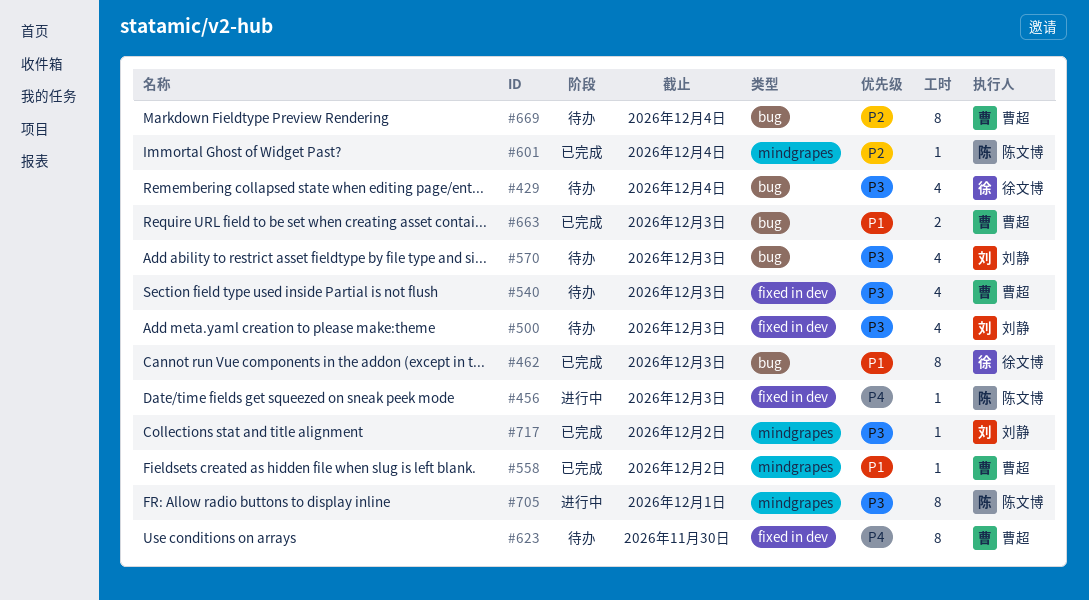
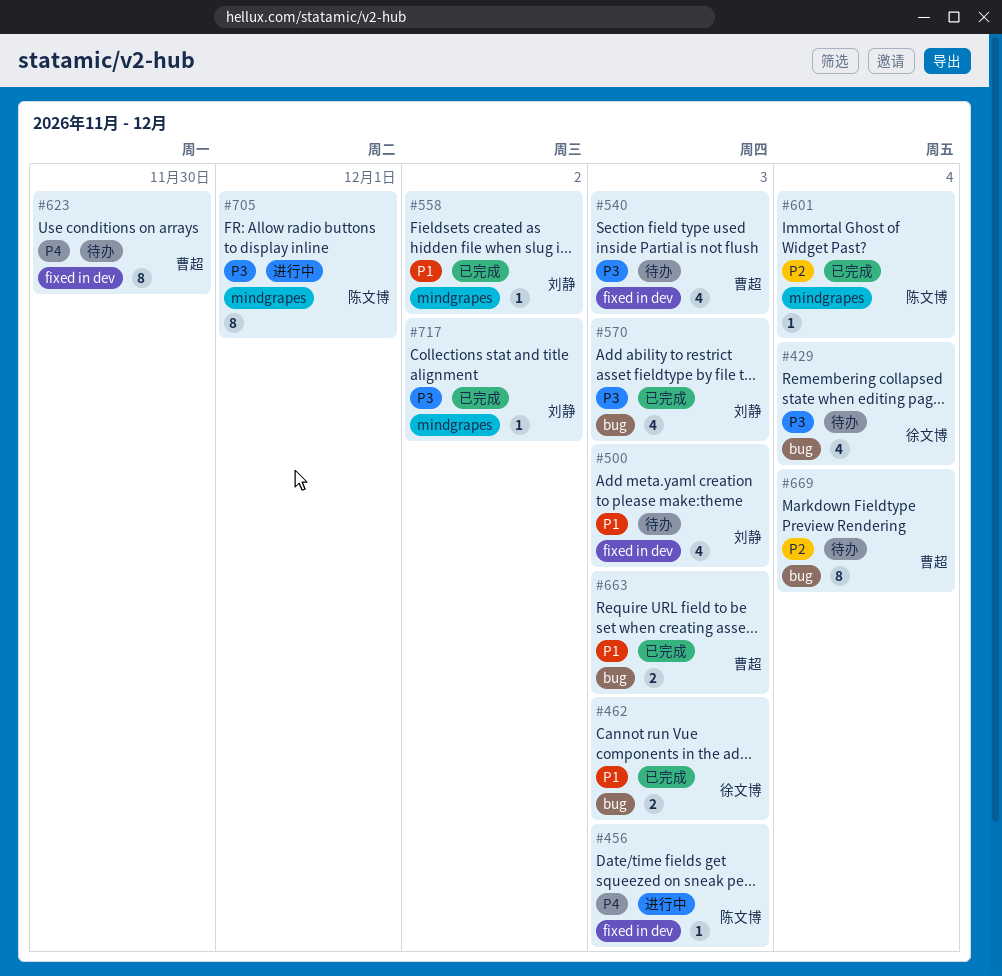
#462, estimate: 8 -> 2
#500, priority: P3 -> P1
#558, owner: 曹超 -> 刘静
#570, status: 待办 -> 已完成

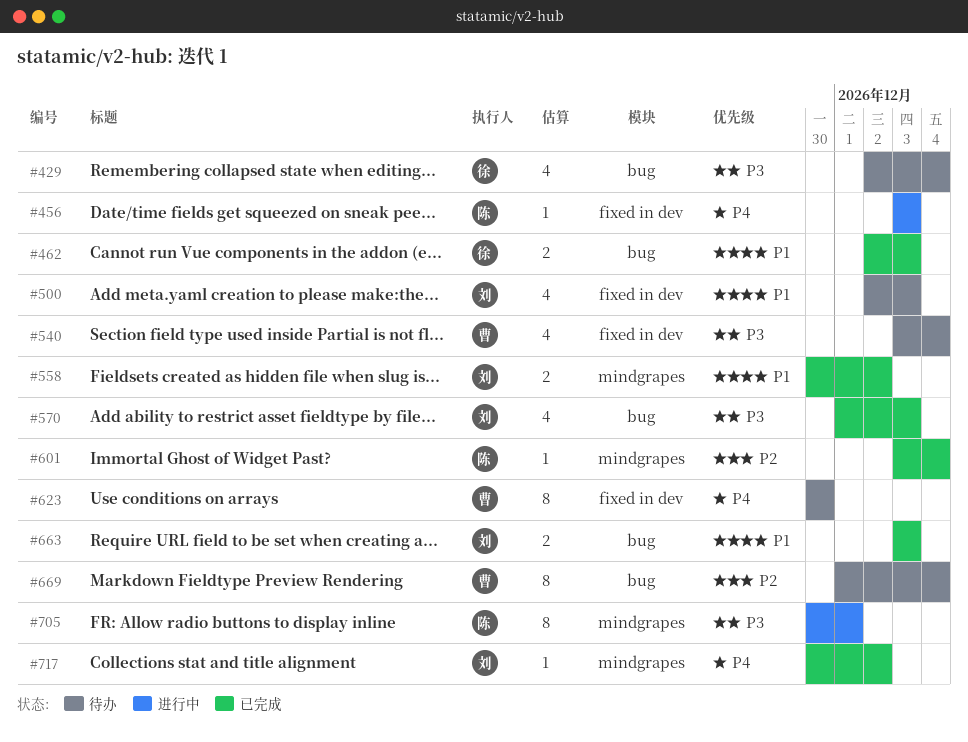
#540, due: Dec 3 -> Dec 4
#558, estimate: 1 -> 2
#663, owner: 曹超 -> 刘静
#717, priority: P3 -> P4

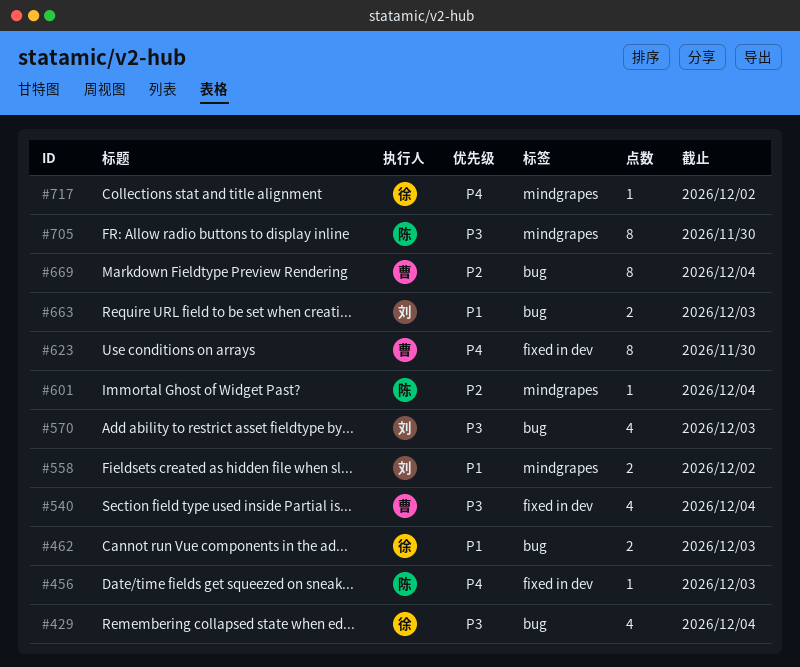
#500: present -> none
#705, due: Dec 1 -> Nov 30
#717, owner: 刘 -> 徐

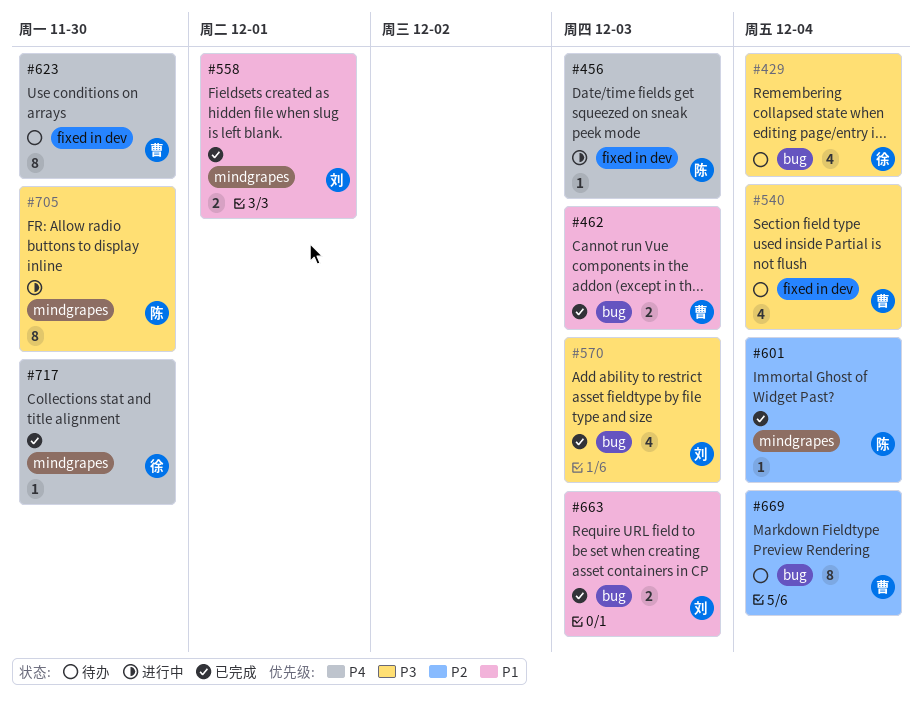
#462, owner: 徐 -> 曹
#558, due: Dec 2 -> Dec 1
#717, due: Dec 2 -> Nov 30

